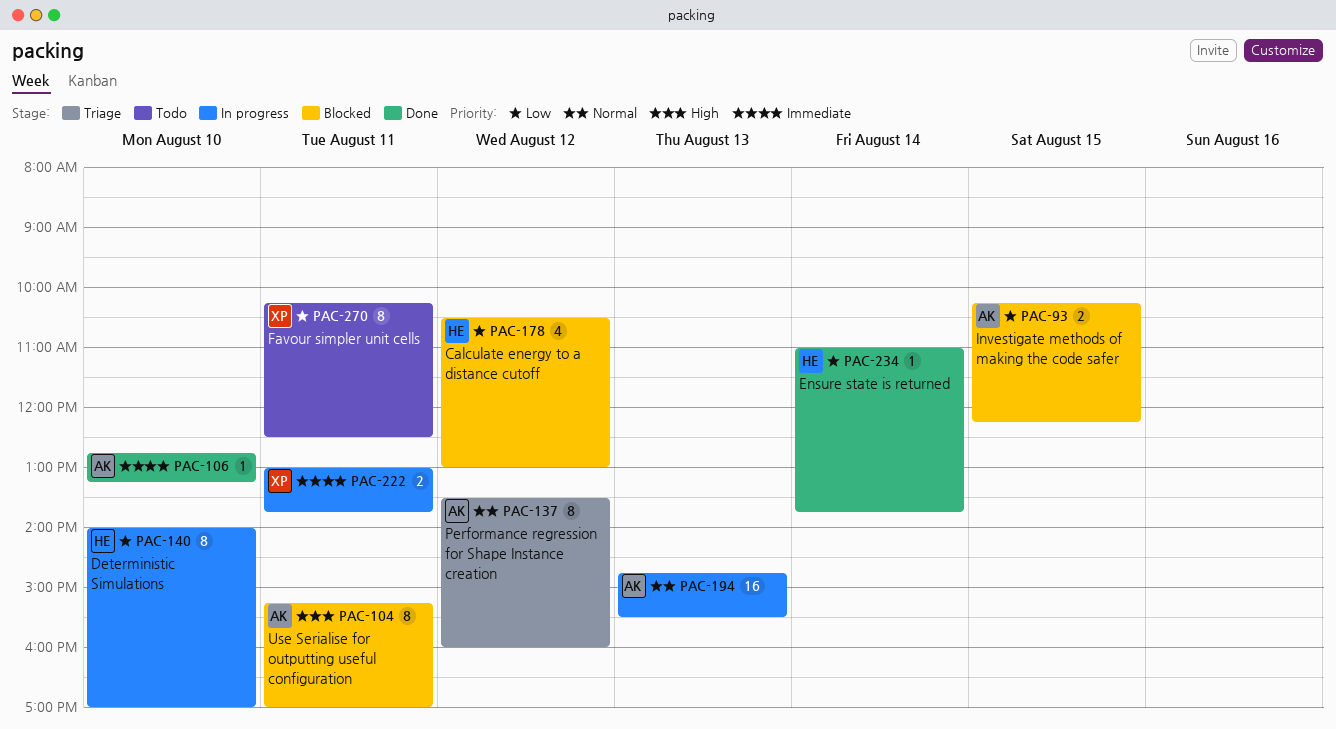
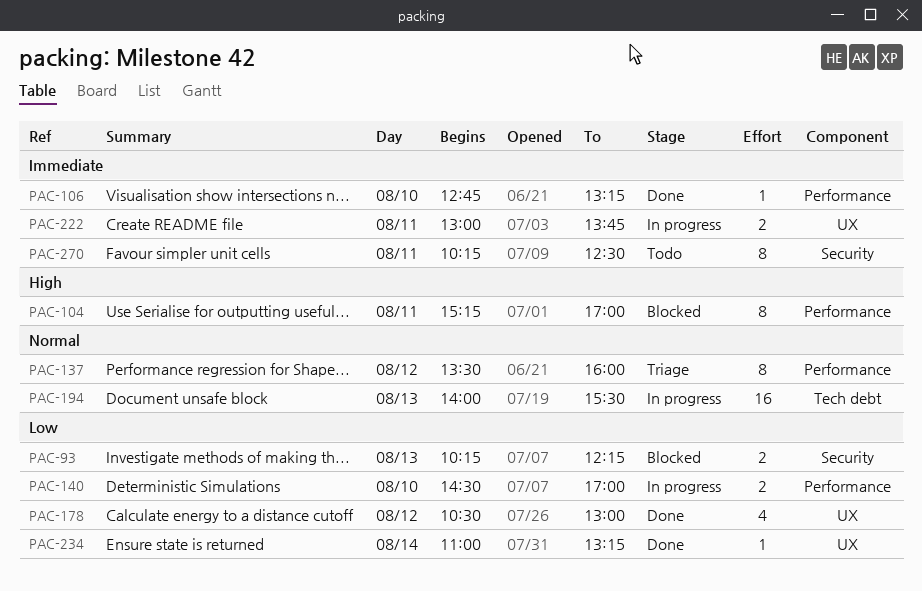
PAC-93, day: Aug 15 -> Aug 13
PAC-140, estimate: 8 -> 2
PAC-140, begins: 14:00 -> 14:30
PAC-178, status: Blocked -> Done
PAC-194, begins: 14:45 -> 14:00
PAC-234, ends: 13:45 -> 13:15
PAC-270, priority: Low -> Immediate

